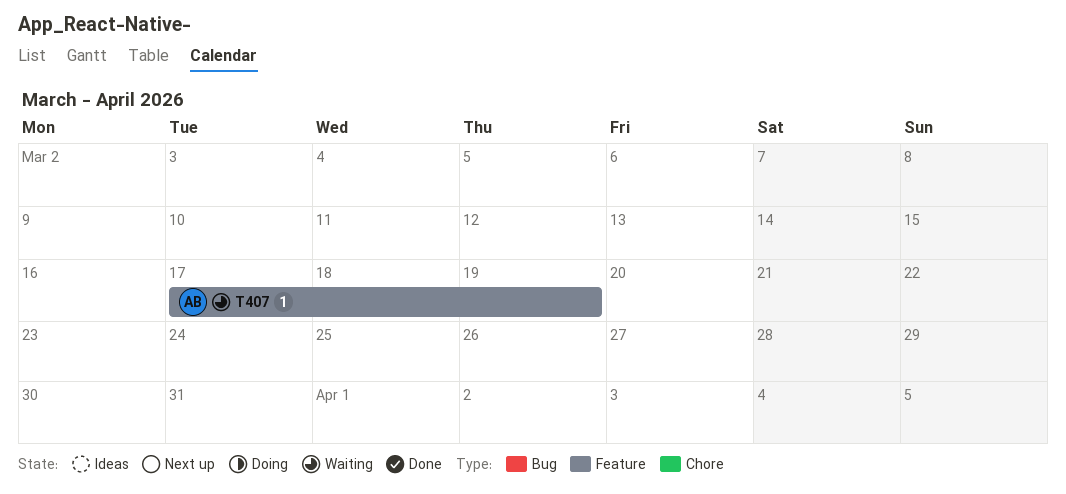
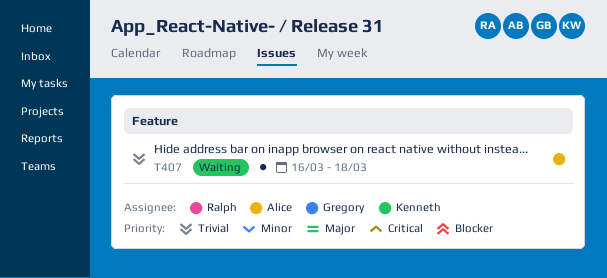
T407, start: Mar 17 -> Mar 16
T407, due: Mar 19 -> Mar 18

